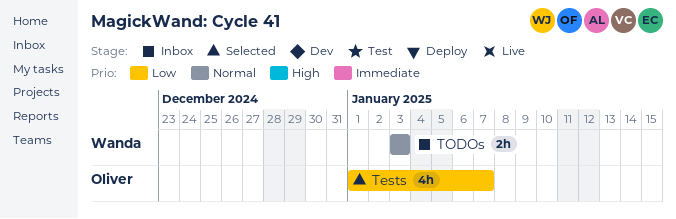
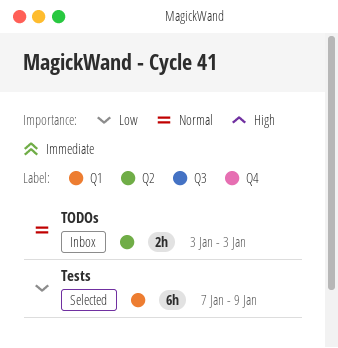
Tests, estimate: 4h -> 6h
Tests, start: Jan 1 -> Jan 7
Tests, due: Jan 7 -> Jan 9

